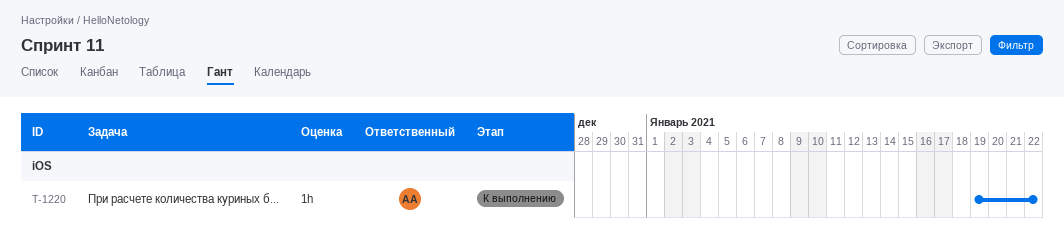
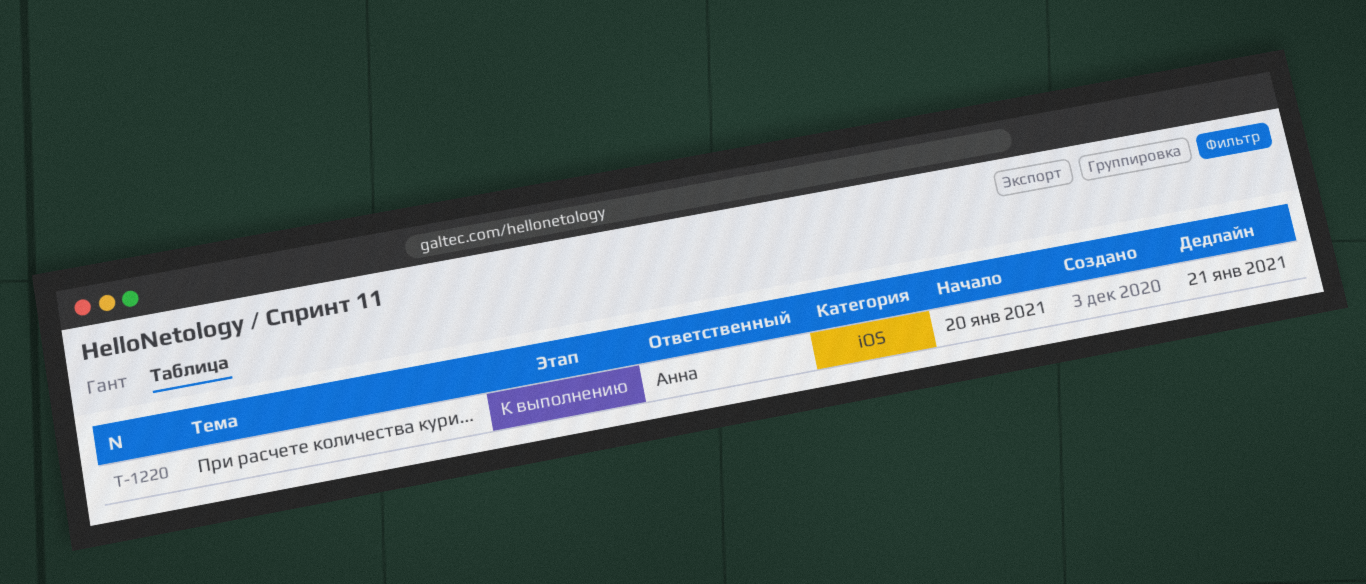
T-1220, start: Jan 19 -> Jan 20
T-1220, due: Jan 22 -> Jan 21

